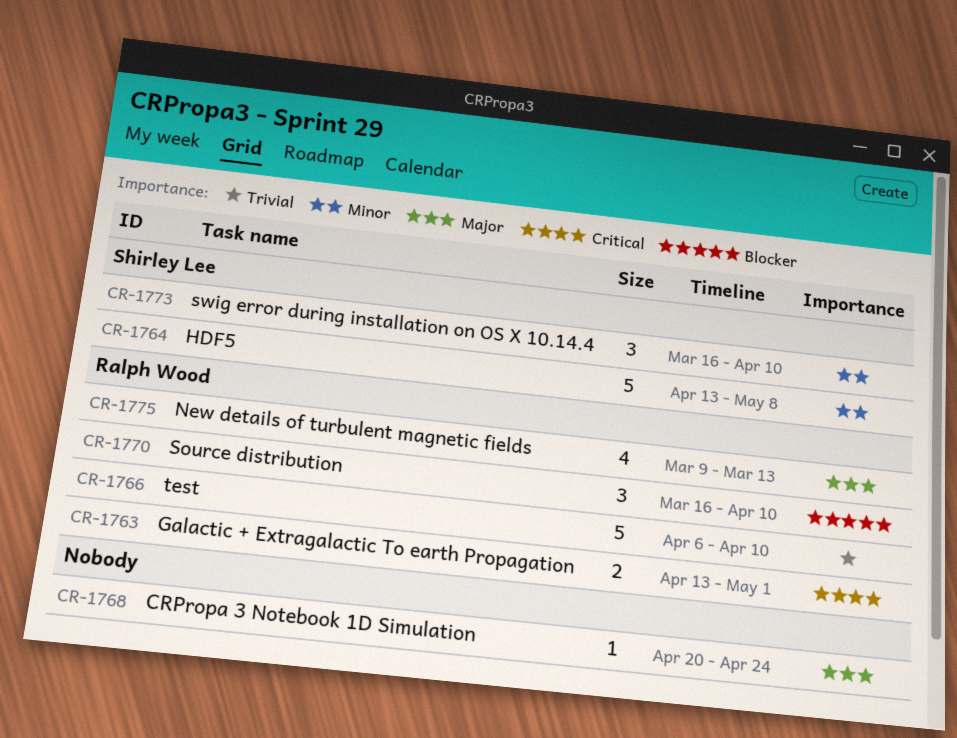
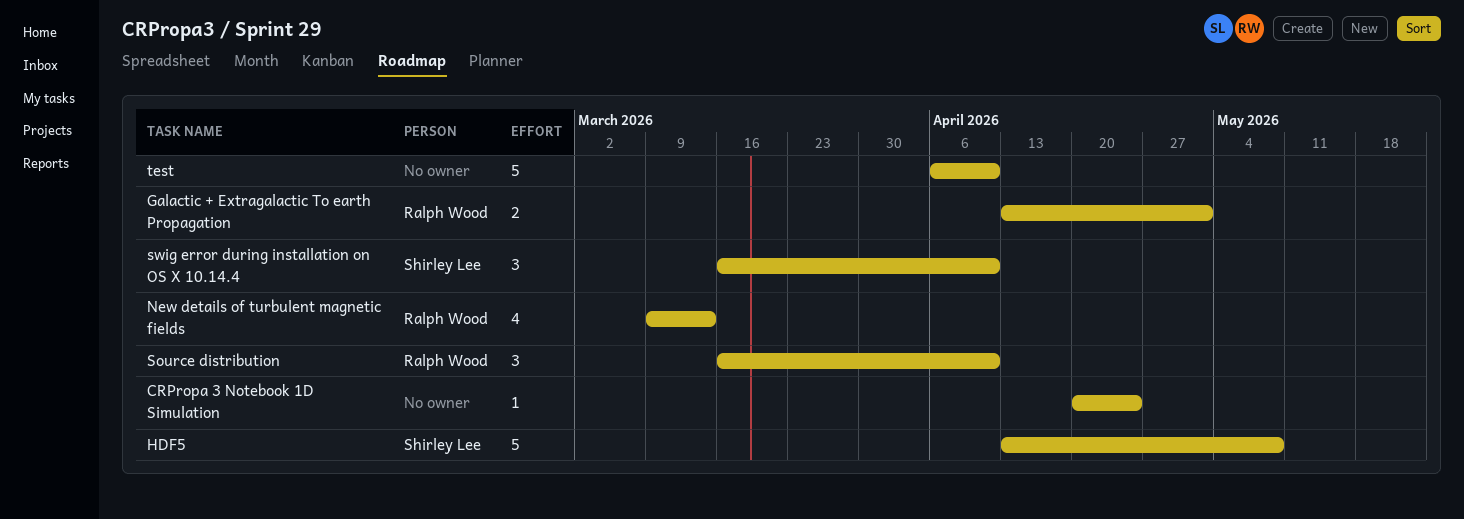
test, owner: Ralph Wood -> none

